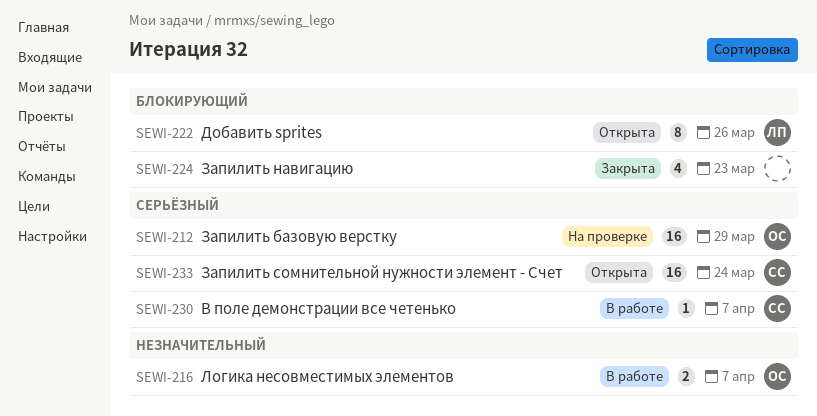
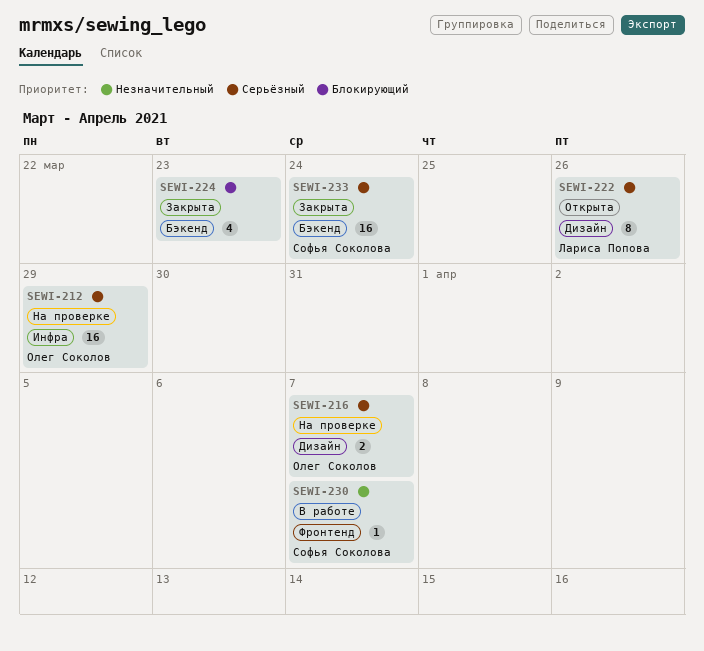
SEWI-216, status: В работе -> На проверке
SEWI-216, priority: Незначительный -> Серьёзный
SEWI-222, priority: Блокирующий -> Серьёзный
SEWI-230, priority: Серьёзный -> Незначительный
SEWI-233, status: Открыта -> Закрыта

